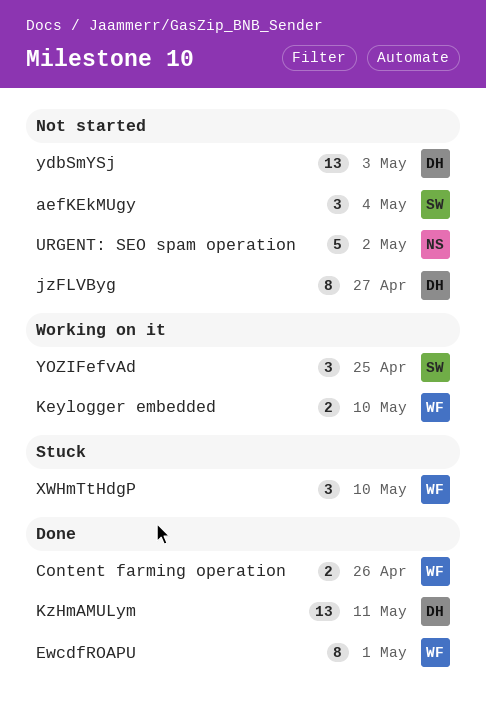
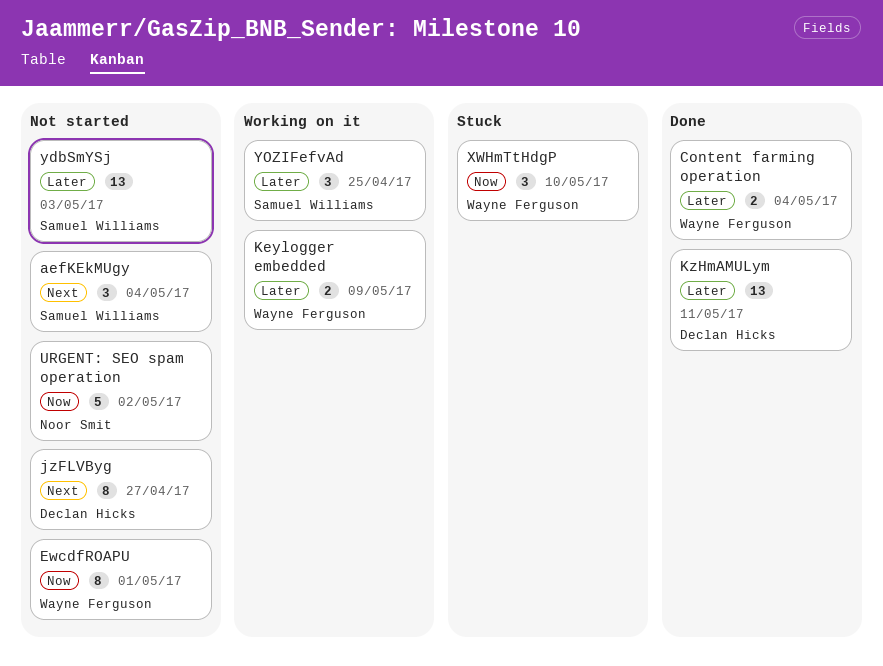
Content farming operation, due: Apr 26 -> May 4
EwcdfROAPU, status: Done -> Not started
Keylogger embedded, due: May 10 -> May 9
ydbSmYSj, owner: Declan Hicks -> Samuel Williams

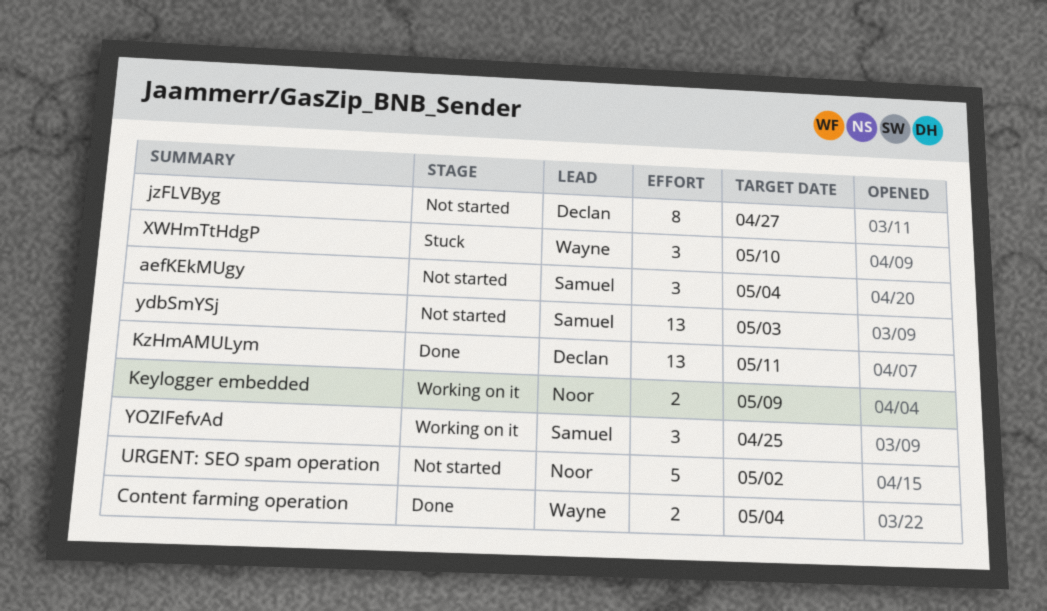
EwcdfROAPU: present -> none
Keylogger embedded, owner: Wayne Ferguson -> Noor Smit

